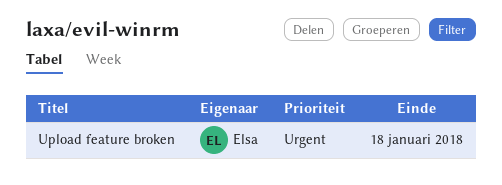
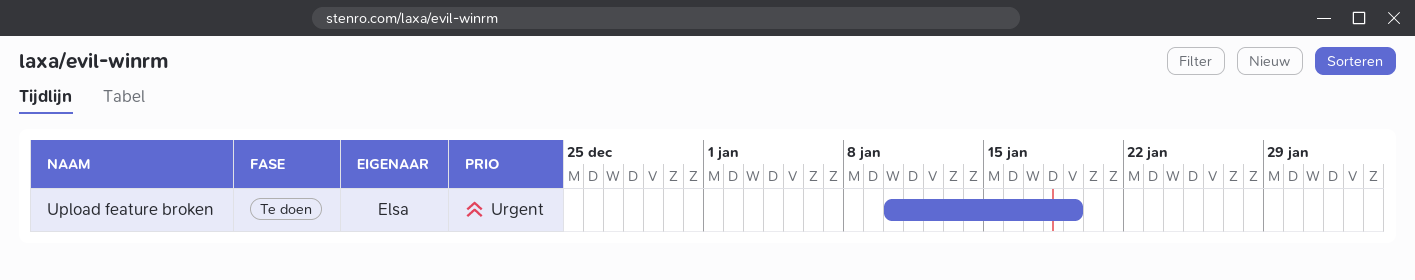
Upload feature broken, due: Jan 18 -> Jan 19

